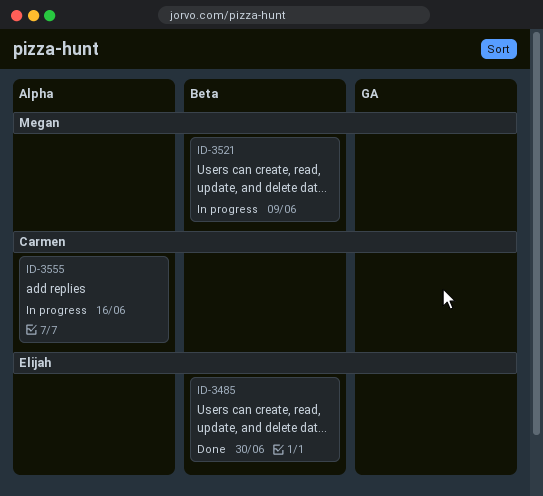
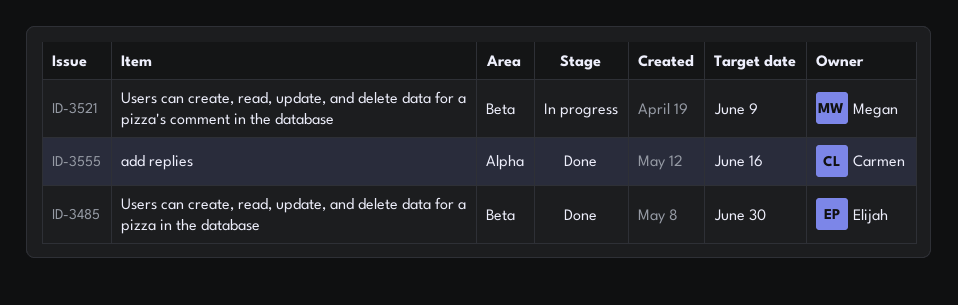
ID-3555, status: In progress -> Done

